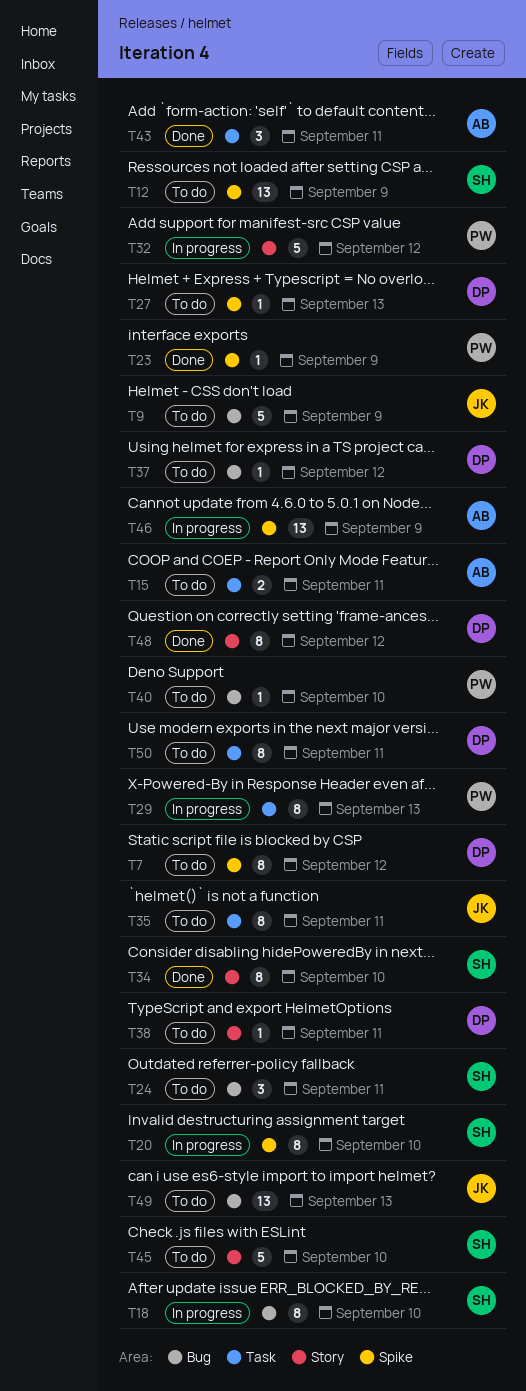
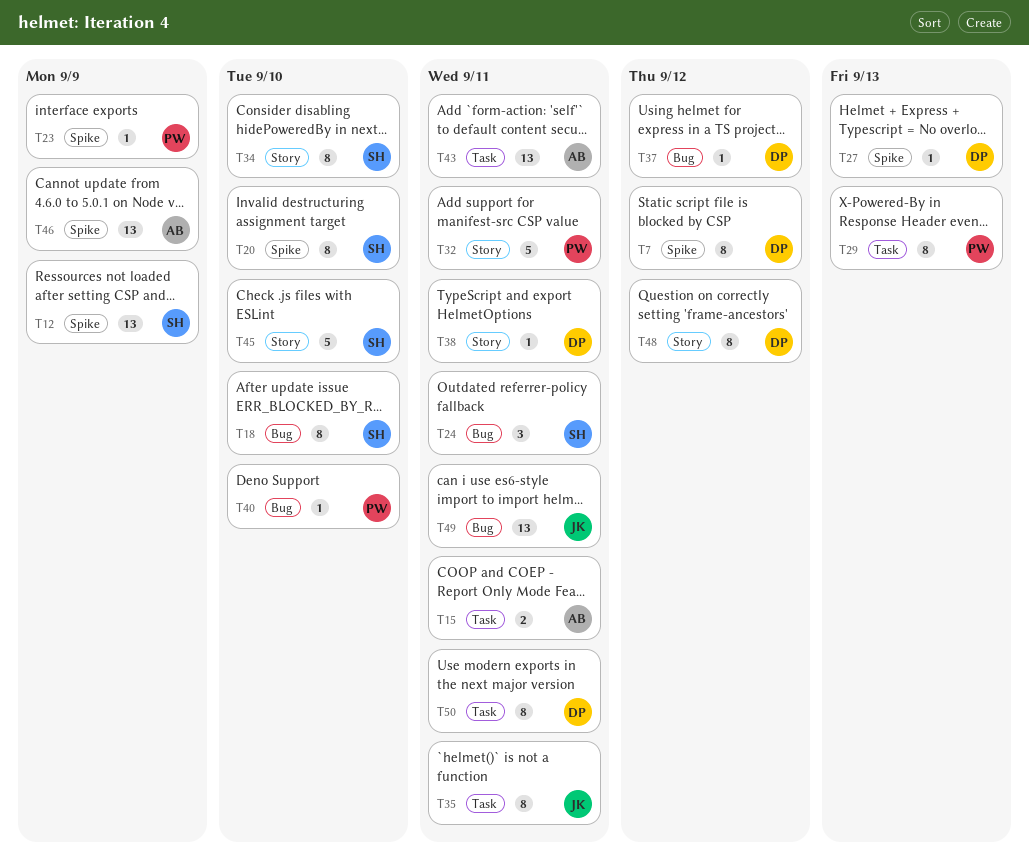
T9: present -> none
T32, due: Sep 12 -> Sep 11
T43, estimate: 3 -> 13
T49, due: Sep 13 -> Sep 11

